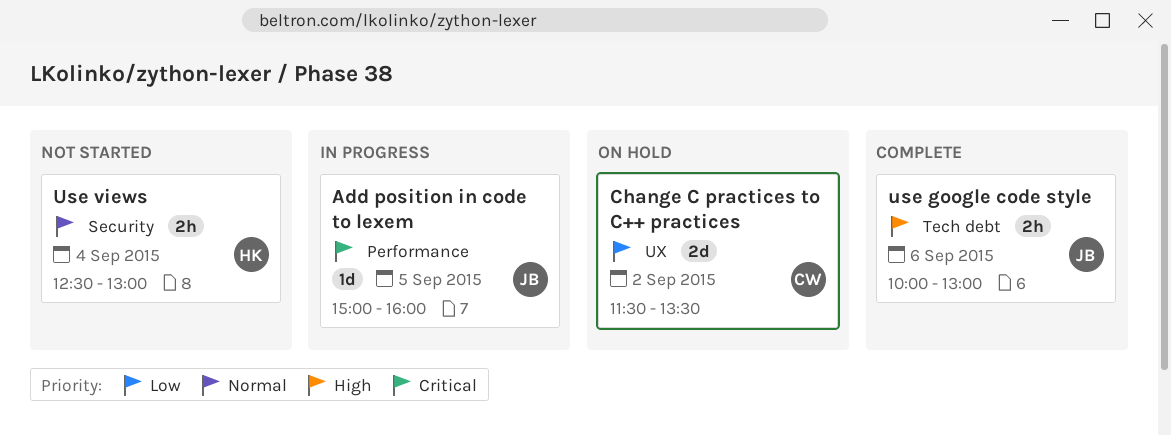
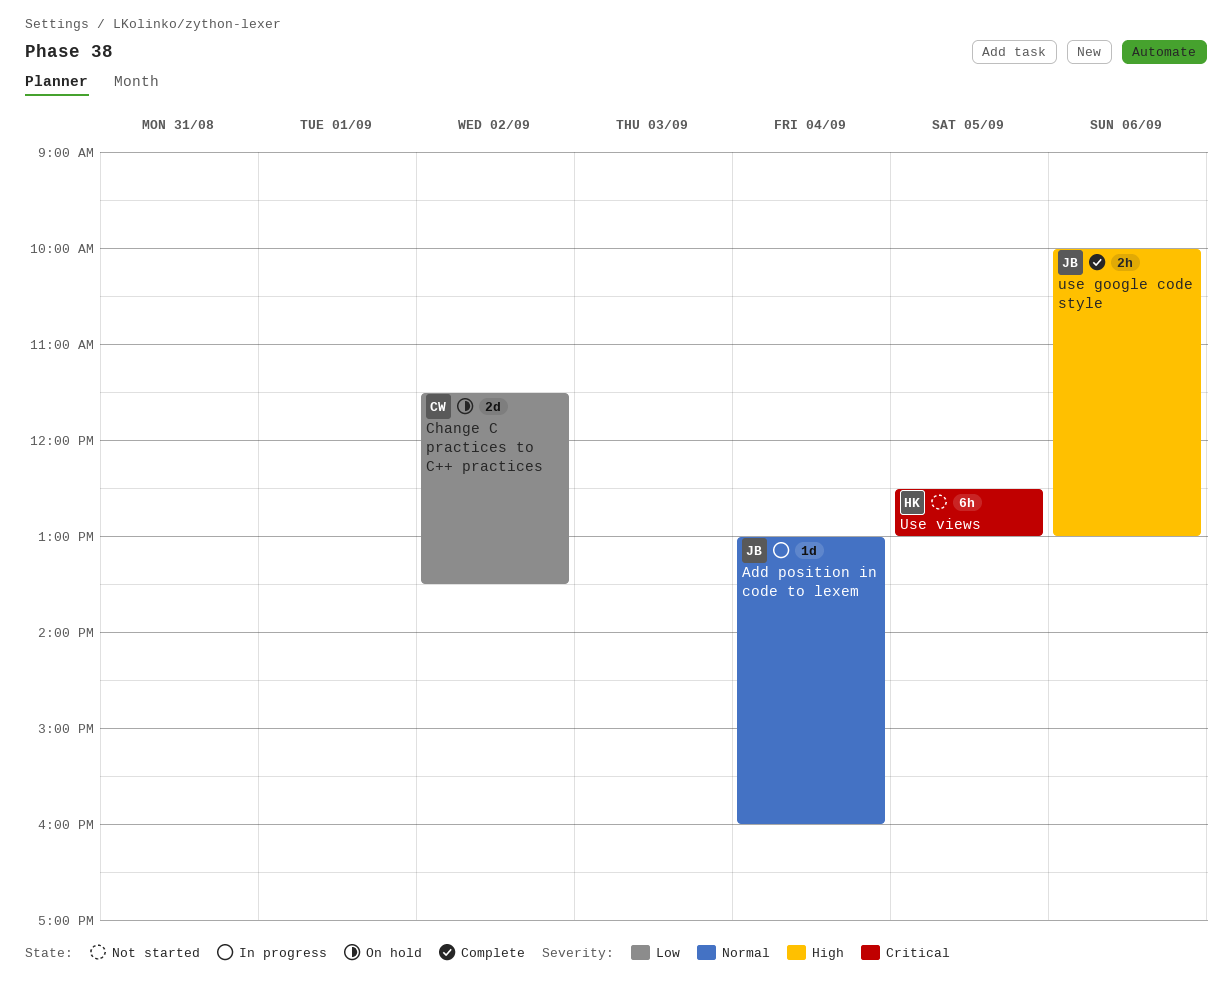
Add position in code to lexem, priority: Critical -> Normal
Add position in code to lexem, day: Sep 5 -> Sep 4
Add position in code to lexem, begins: 15:00 -> 13:00
Use views, priority: Normal -> Critical
Use views, estimate: 2h -> 6h
Use views, day: Sep 4 -> Sep 5

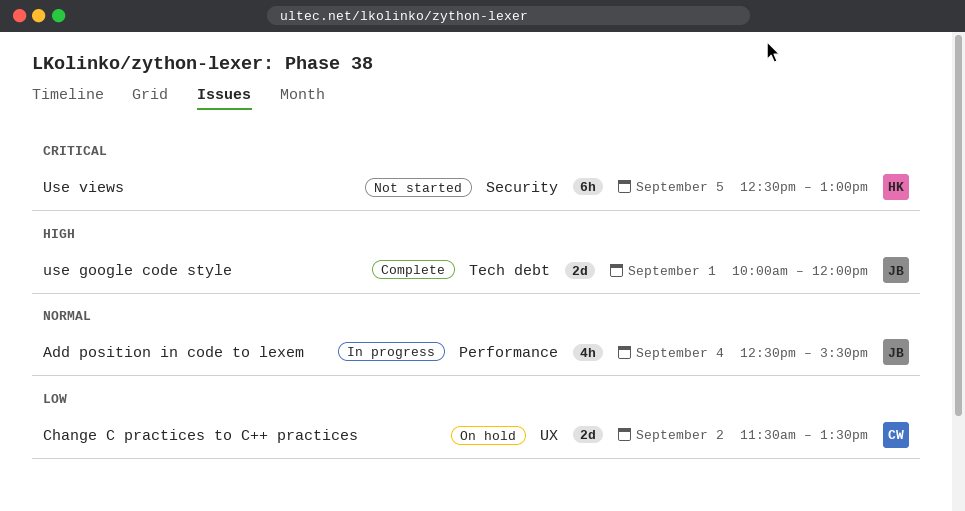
Add position in code to lexem, estimate: 1d -> 4h
Add position in code to lexem, begins: 13:00 -> 12:30
Add position in code to lexem, ends: 16:00 -> 15:30
use google code style, estimate: 2h -> 2d
use google code style, day: Sep 6 -> Sep 1
use google code style, ends: 13:00 -> 12:00

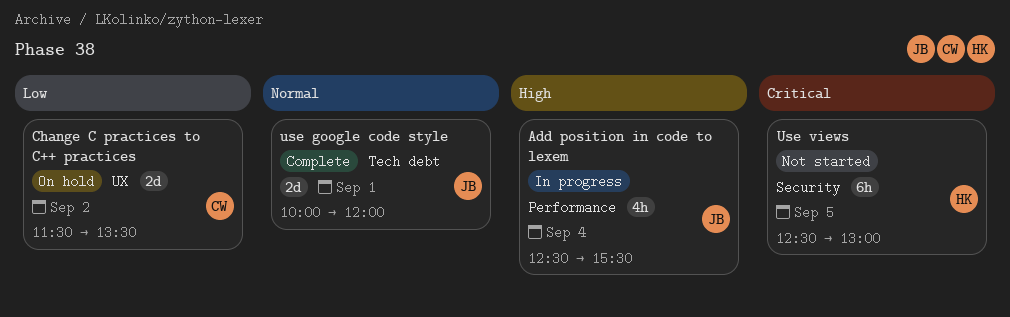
Add position in code to lexem, priority: Normal -> High
use google code style, priority: High -> Normal

